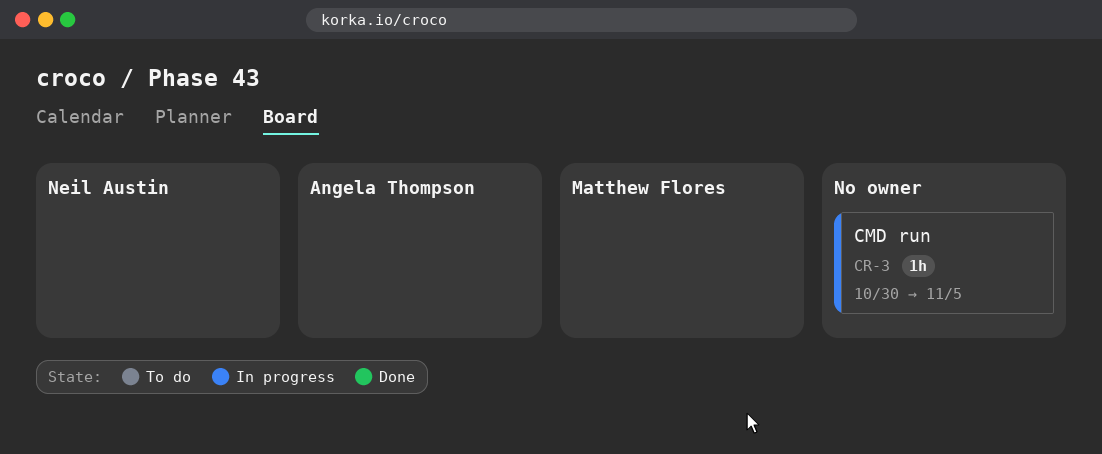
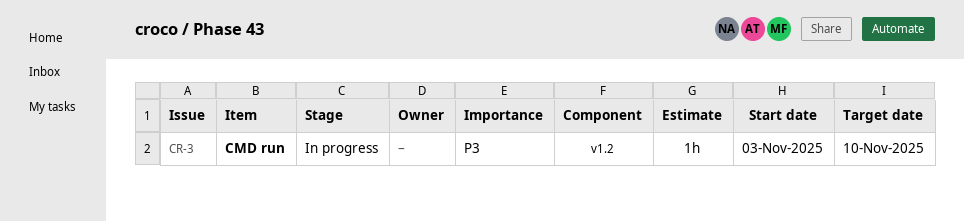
CR-3, start: Oct 30 -> Nov 3
CR-3, due: Nov 5 -> Nov 10

